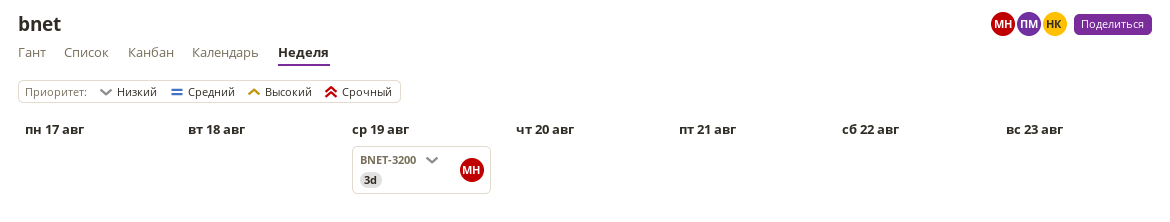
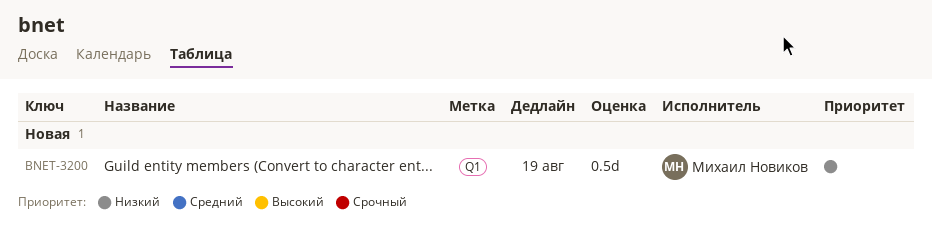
BNET-3200, estimate: 3d -> 0.5d

